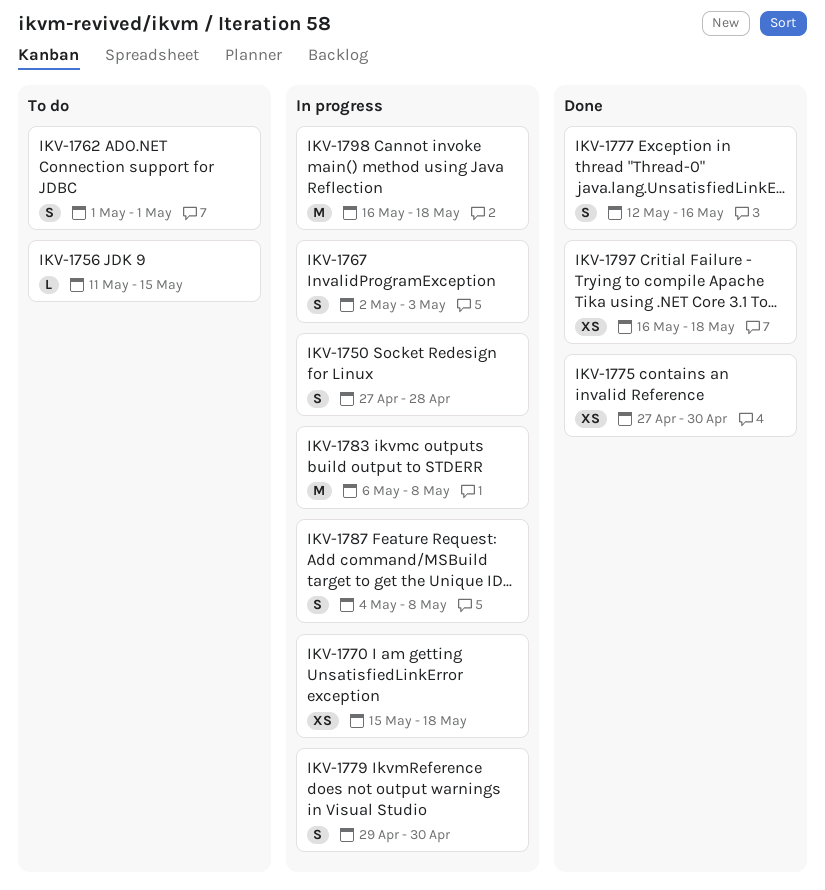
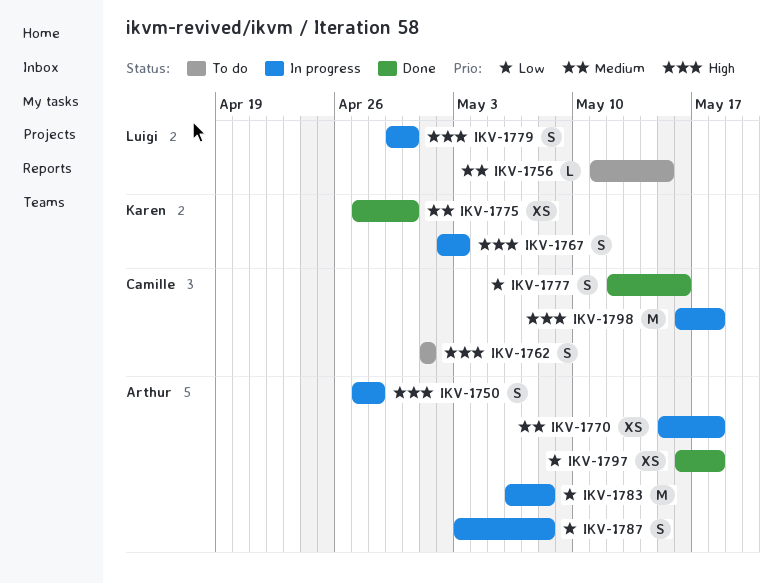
IKV-1787, start: May 4 -> May 3

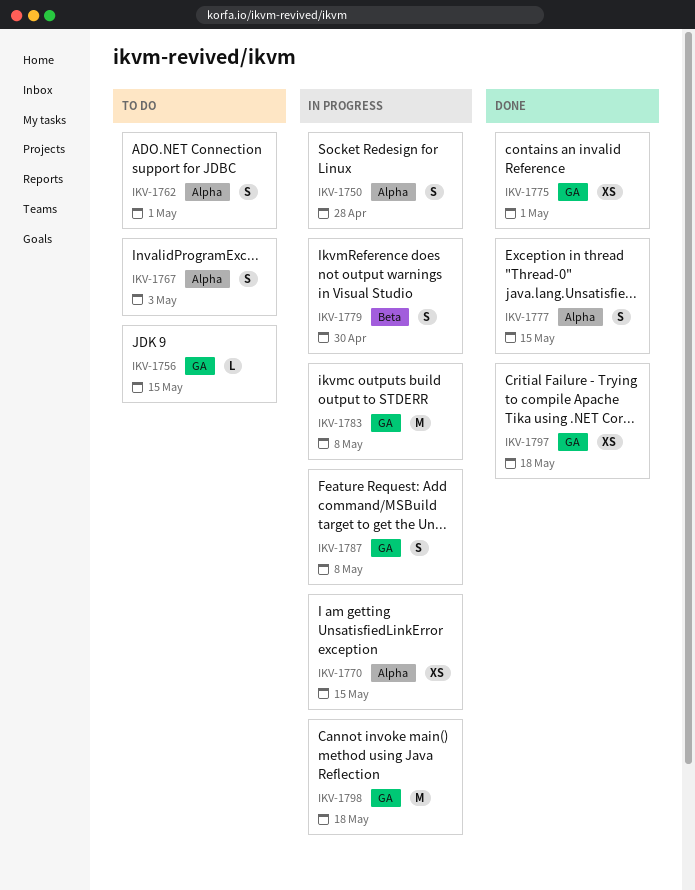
IKV-1767, status: In progress -> To do
IKV-1770, due: May 18 -> May 15
IKV-1775, due: Apr 30 -> May 1
IKV-1777, due: May 16 -> May 15

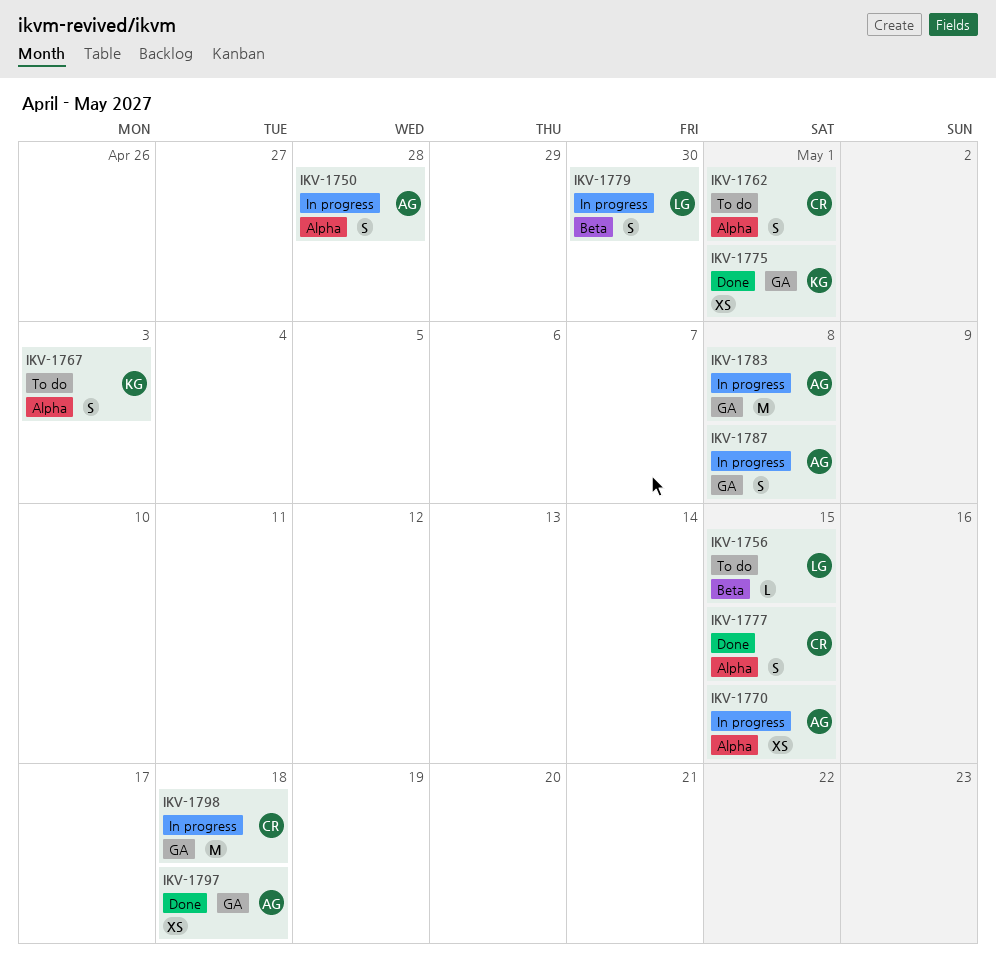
IKV-1756, label: GA -> Beta

